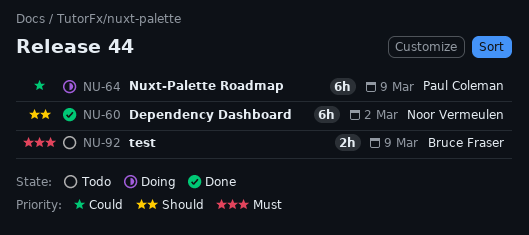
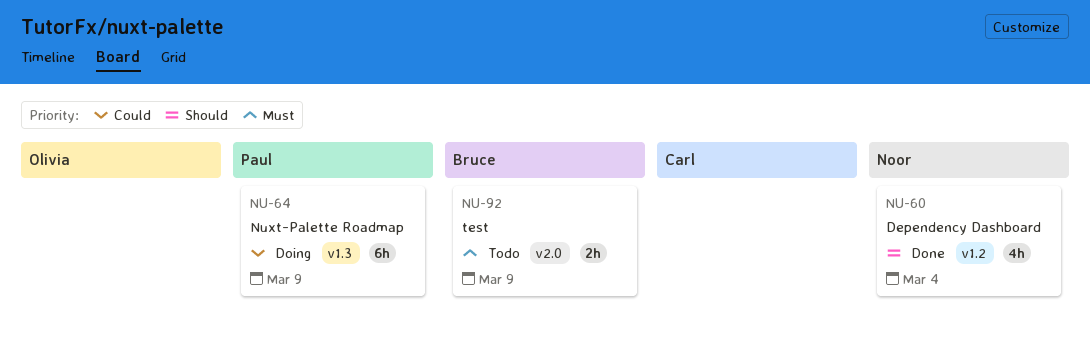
NU-60, estimate: 6h -> 4h
NU-60, due: Mar 2 -> Mar 4

